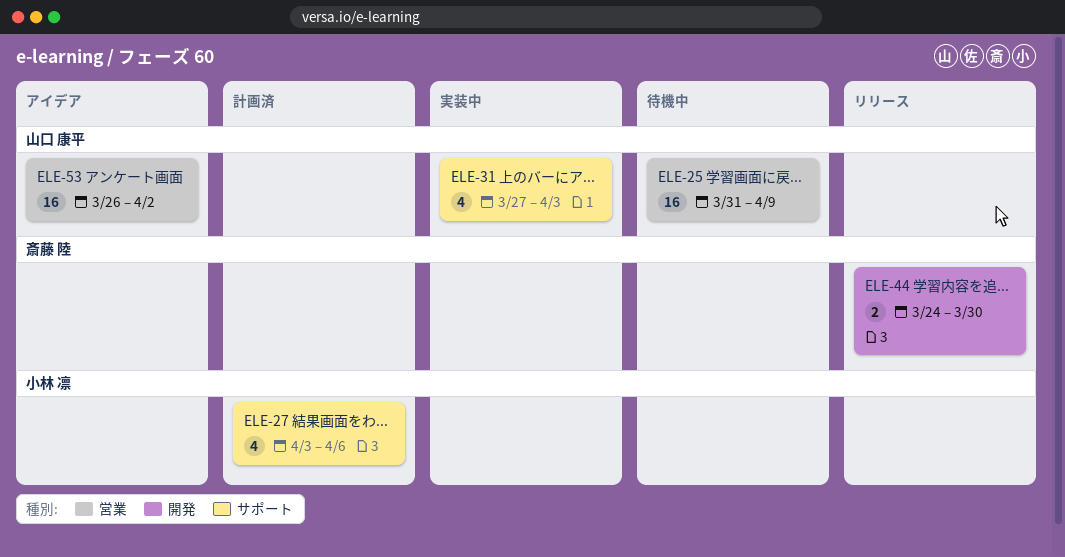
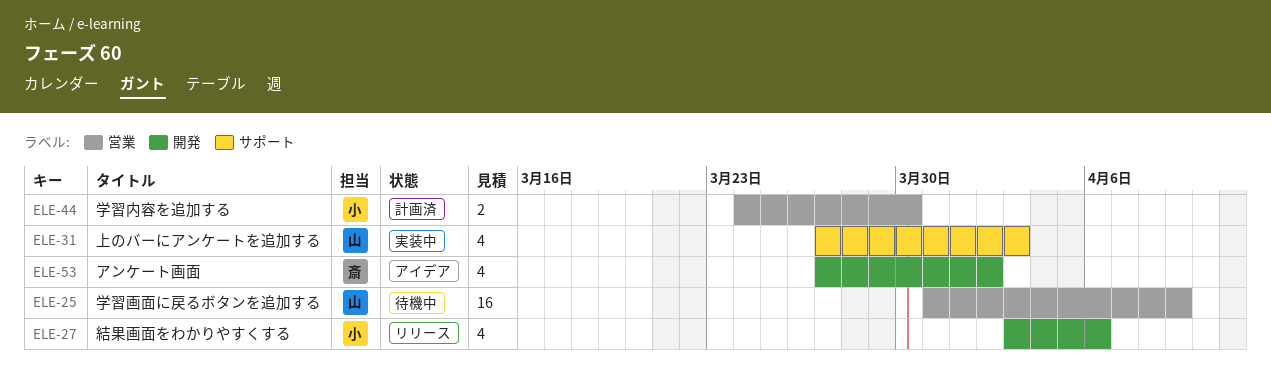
ELE-27, status: 計画済 -> リリース
ELE-27, label: サポート -> 開発
ELE-44, status: リリース -> 計画済
ELE-44, owner: 斎藤 陸 -> 小林 凛
ELE-44, label: 開発 -> 営業
ELE-53, owner: 山口 康平 -> 斎藤 陸
ELE-53, label: 営業 -> 開発
ELE-53, estimate: 16 -> 4
ELE-53, start: Mar 26 -> Mar 27

